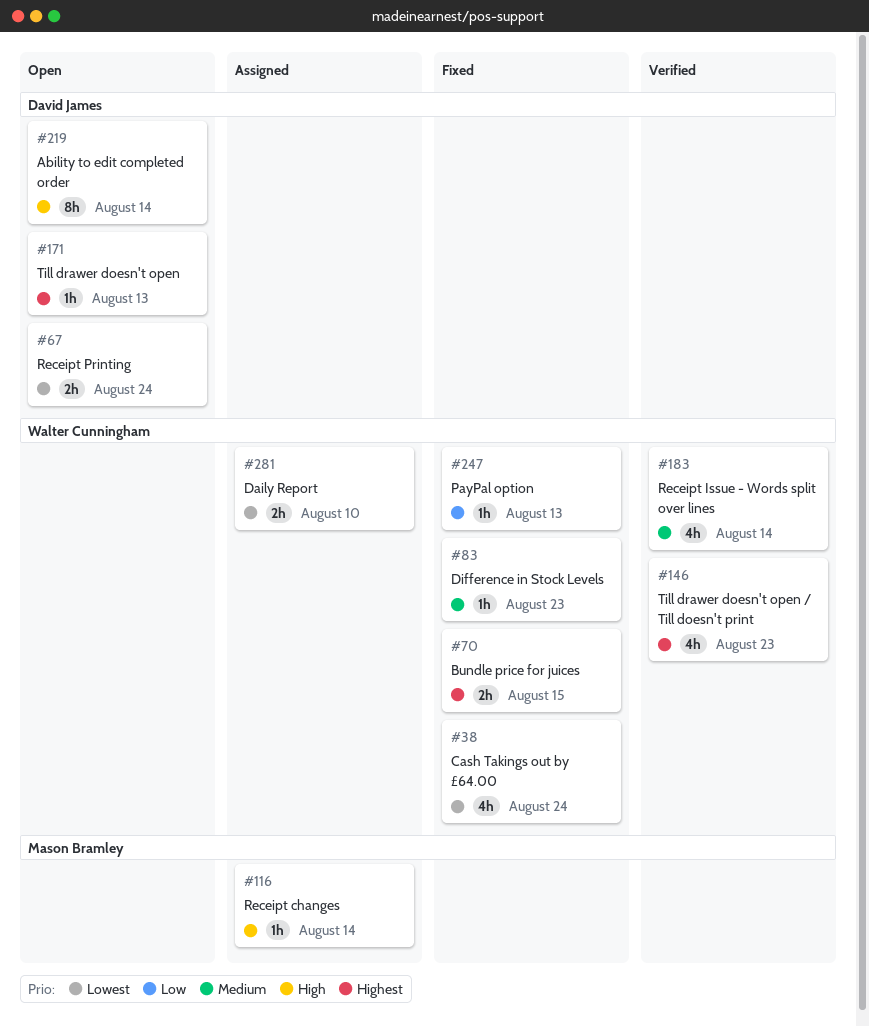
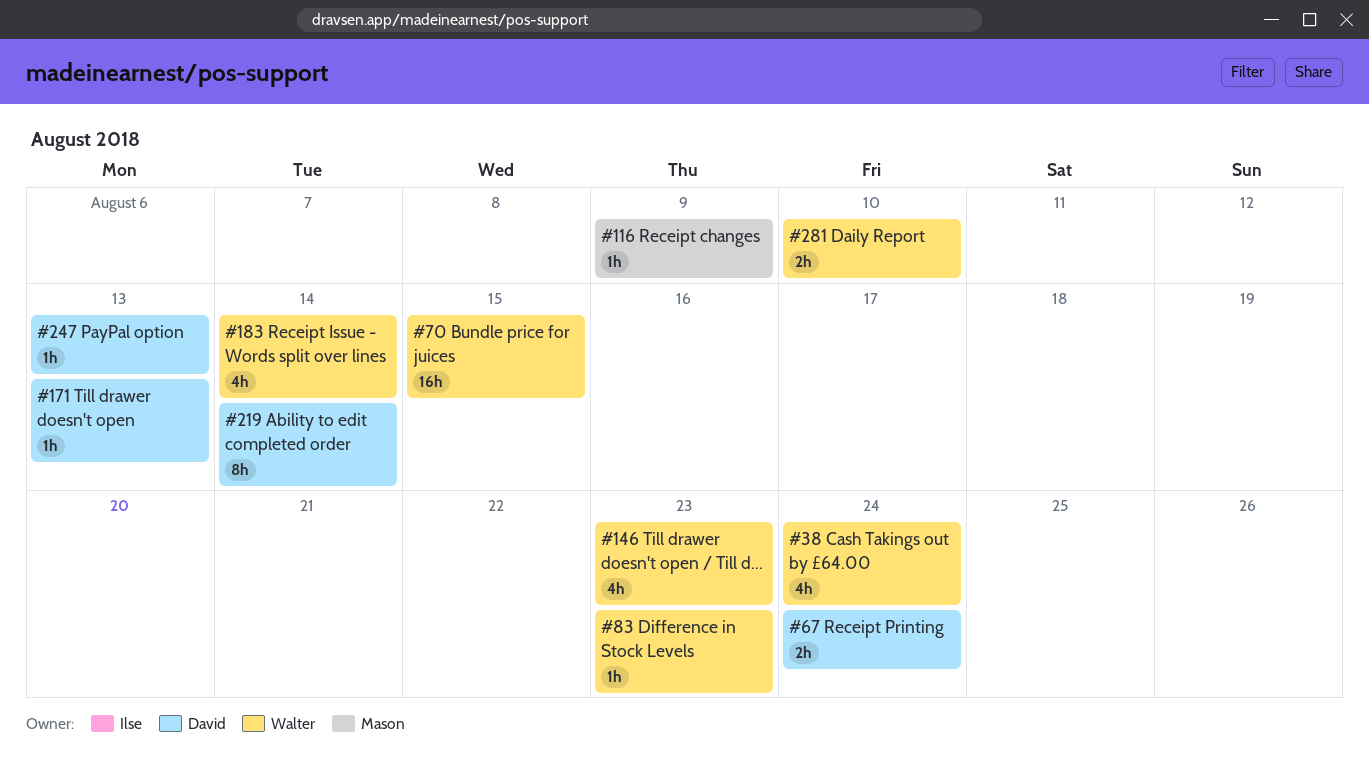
#70, estimate: 2h -> 16h
#116, due: Aug 14 -> Aug 9
#247, owner: Walter Cunningham -> David James

